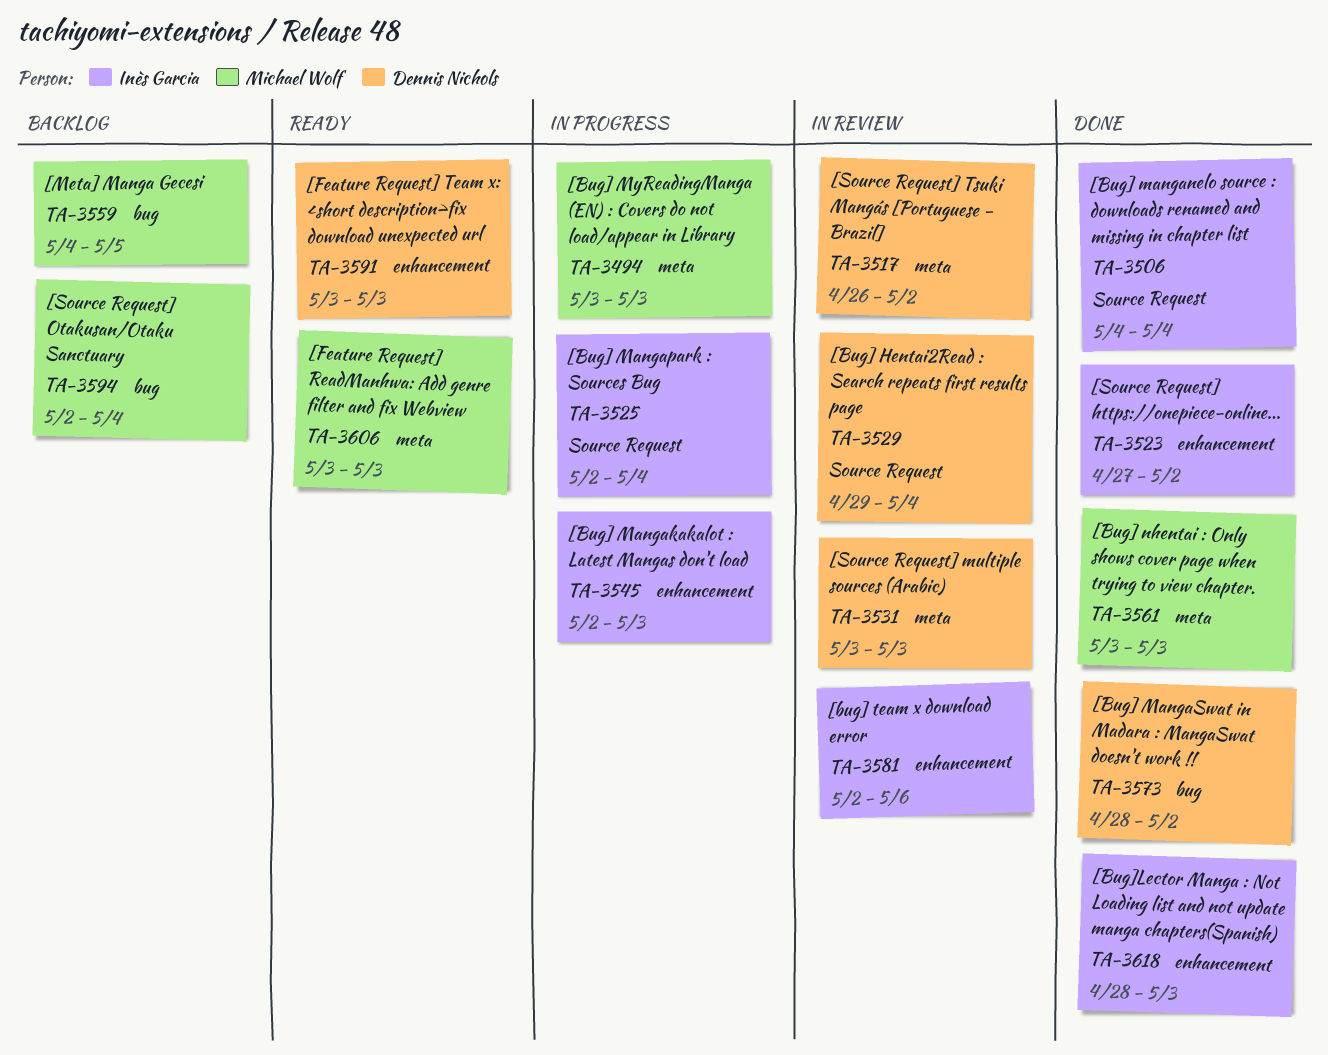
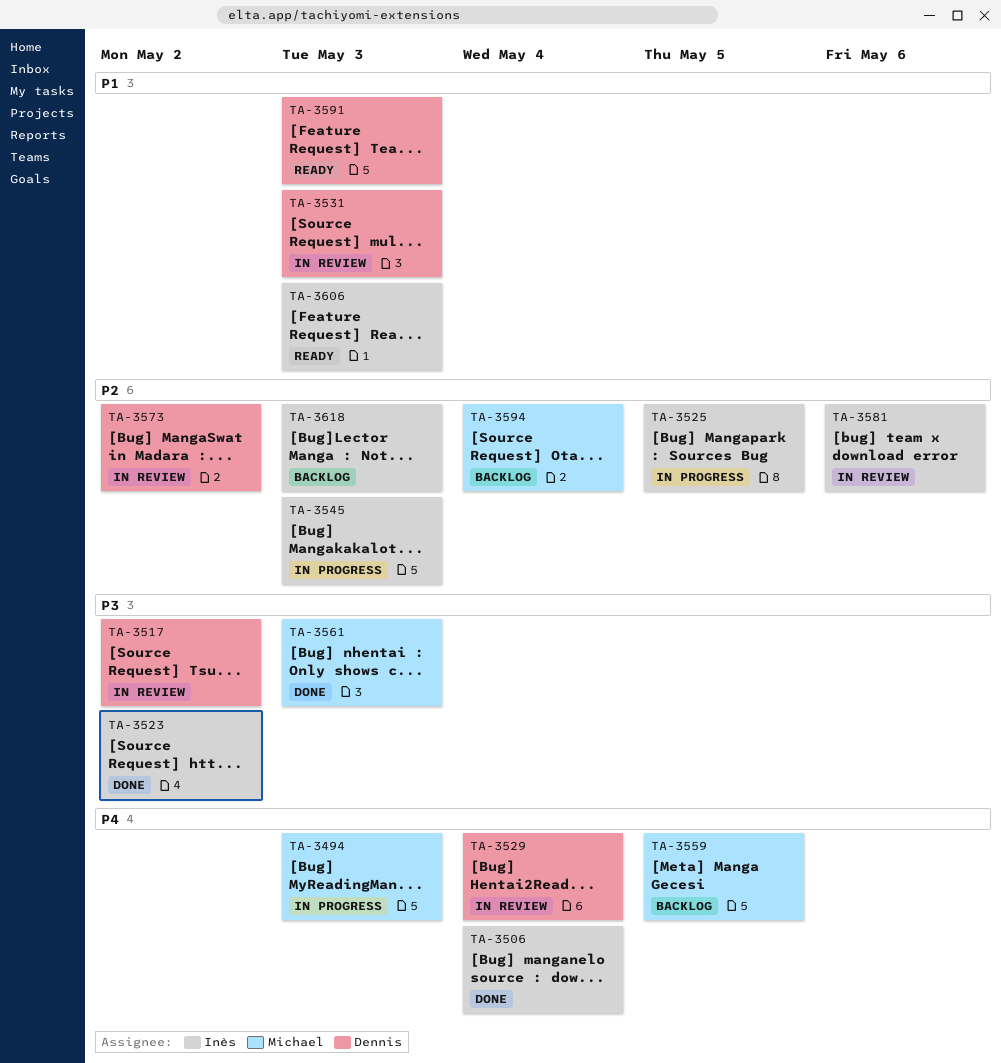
TA-3525, due: May 4 -> May 5
TA-3573, status: Done -> In review
TA-3606, owner: Michael Wolf -> Inès Garcia
TA-3618, status: Done -> Backlog

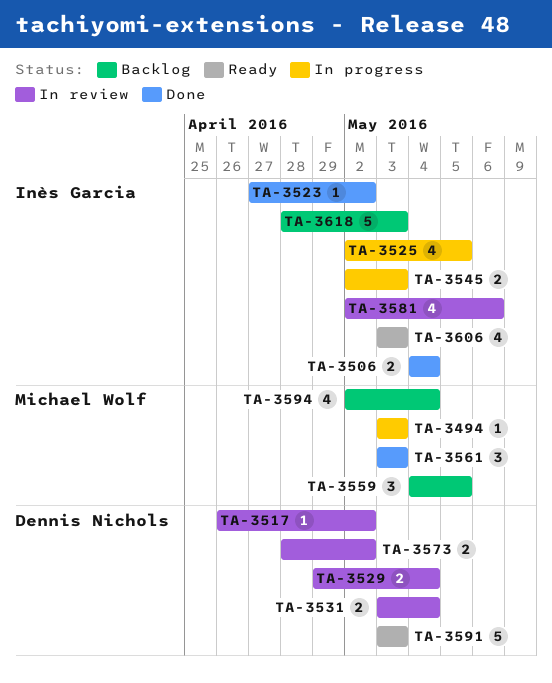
TA-3531, due: May 3 -> May 4

